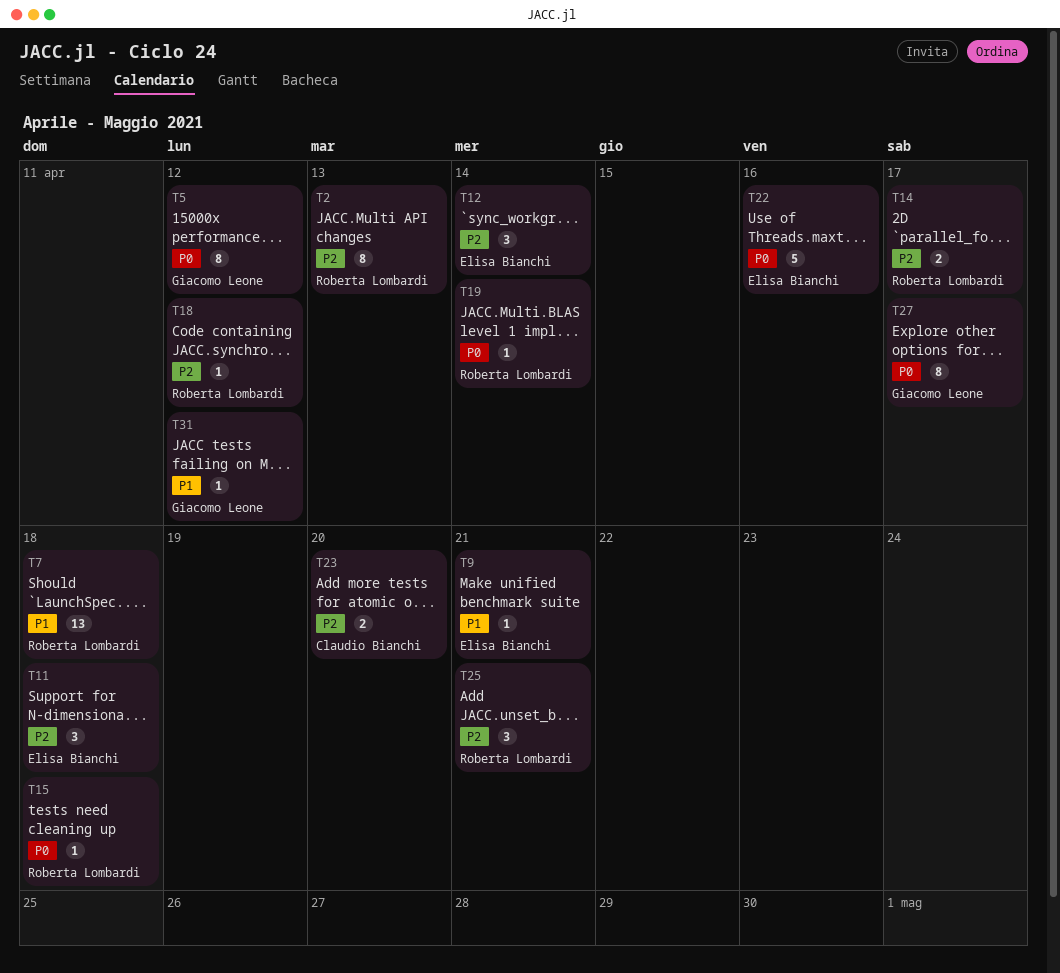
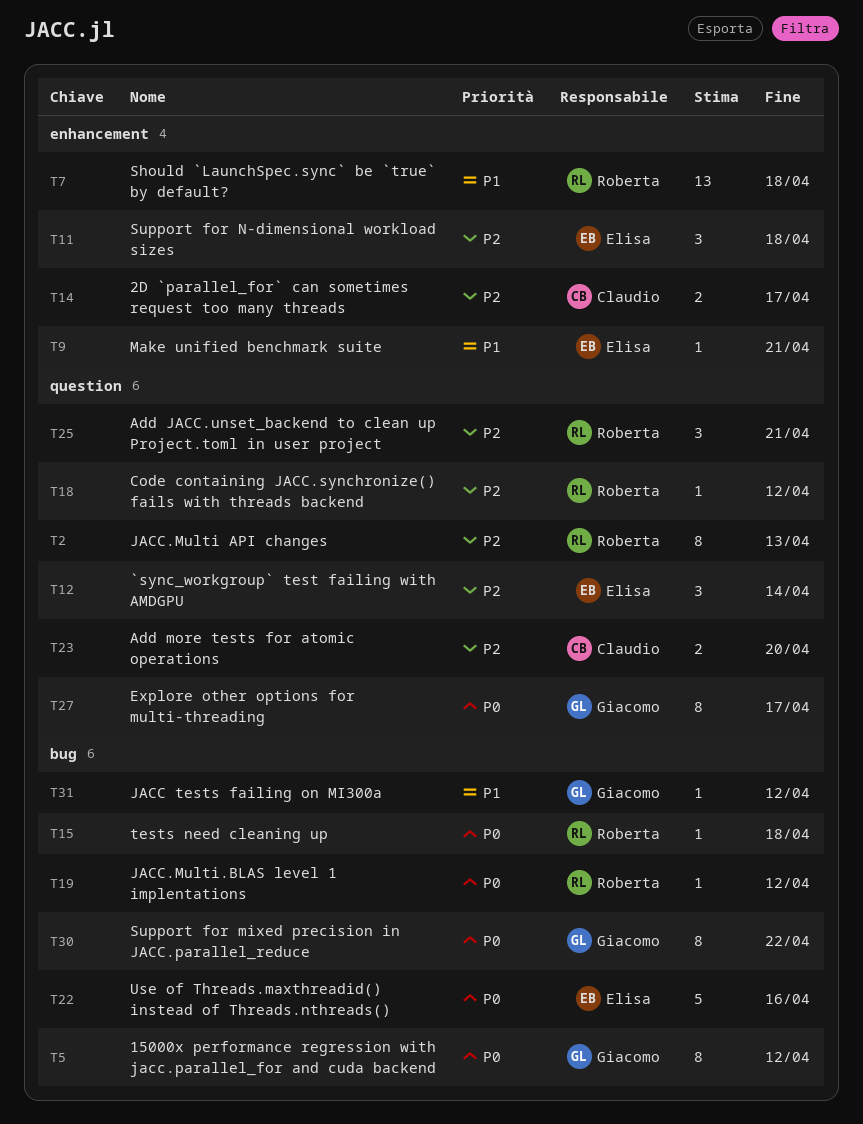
T14, owner: Roberta Lombardi -> Claudio Bianchi
T19, due: Apr 14 -> Apr 12
T30: none -> present

